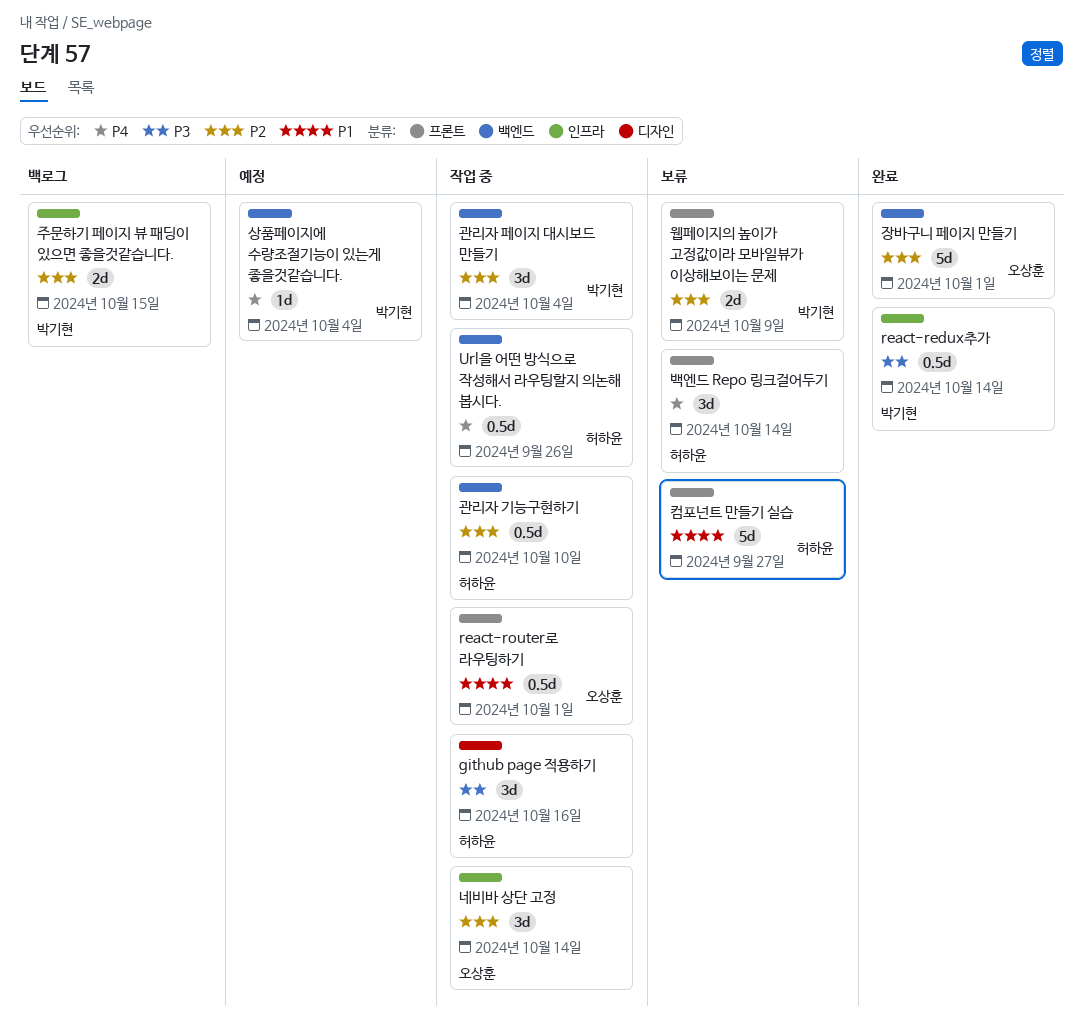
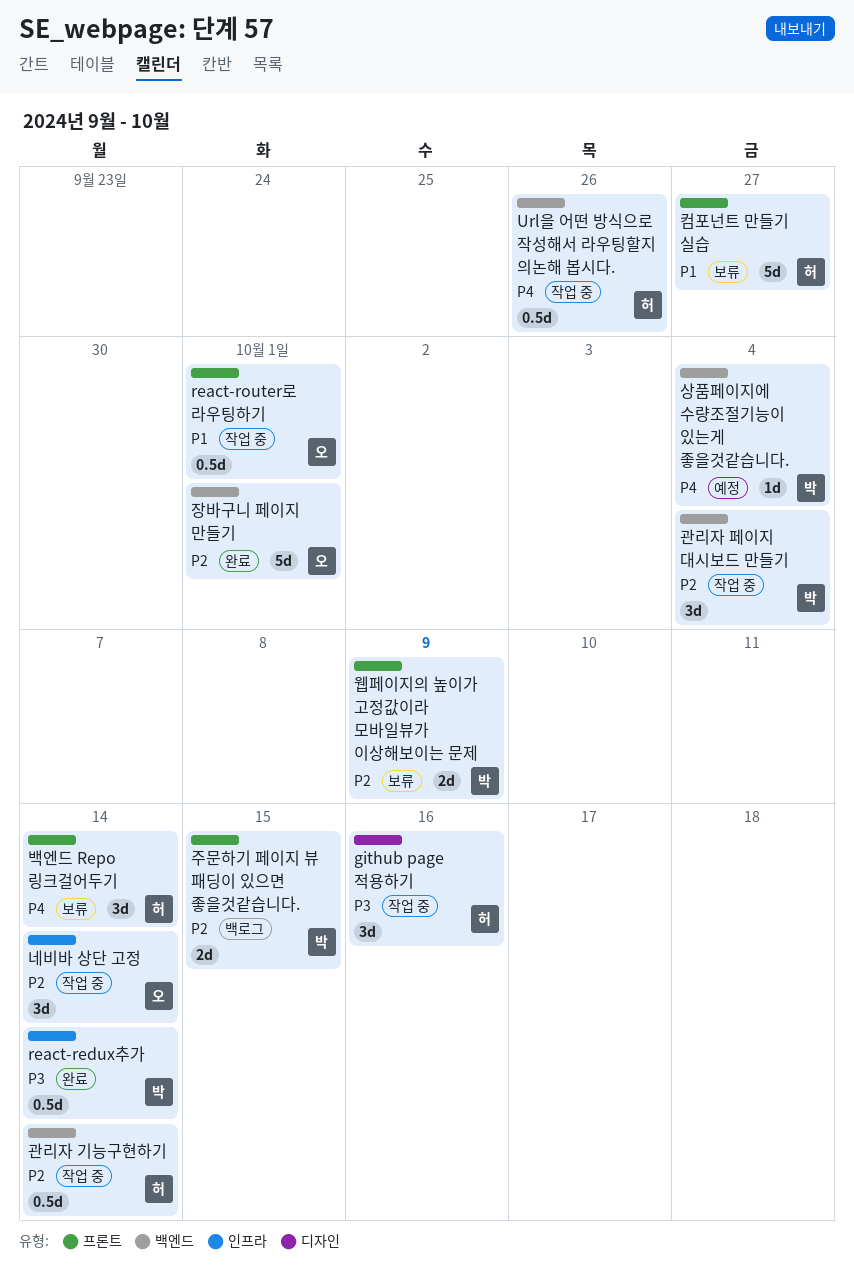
관리자 기능구현하기, due: Oct 10 -> Oct 14
주문하기 페이지 뷰 패딩이 있으면 좋을것같습니다., label: 인프라 -> 프론트

